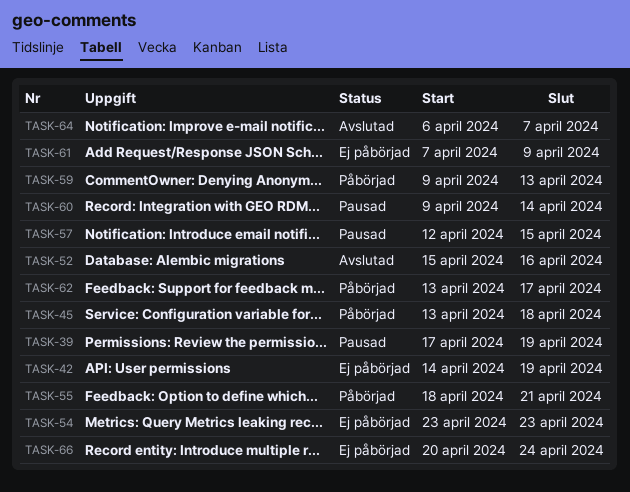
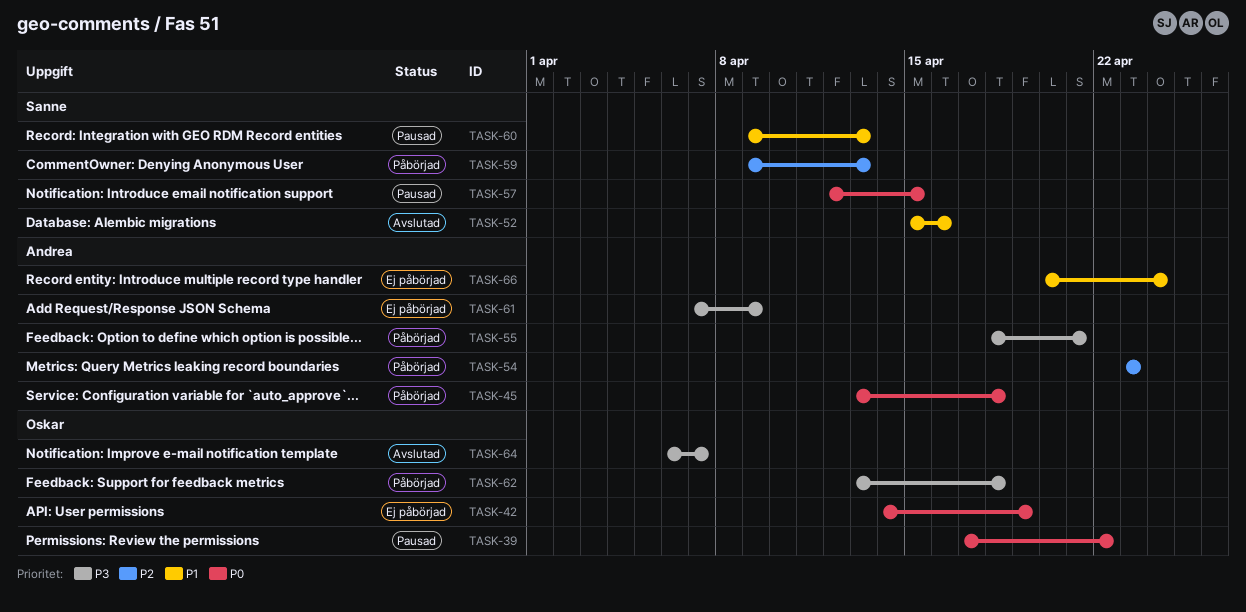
TASK-39, due: Apr 19 -> Apr 22
TASK-54, status: Ej påbörjad -> Påbörjad
TASK-60, due: Apr 14 -> Apr 13
TASK-62, due: Apr 17 -> Apr 18

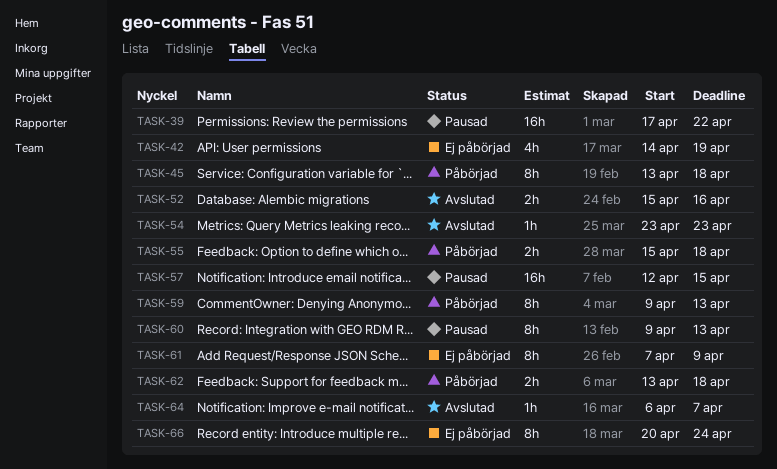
TASK-54, status: Påbörjad -> Avslutad
TASK-55, start: Apr 18 -> Apr 15
TASK-55, due: Apr 21 -> Apr 18

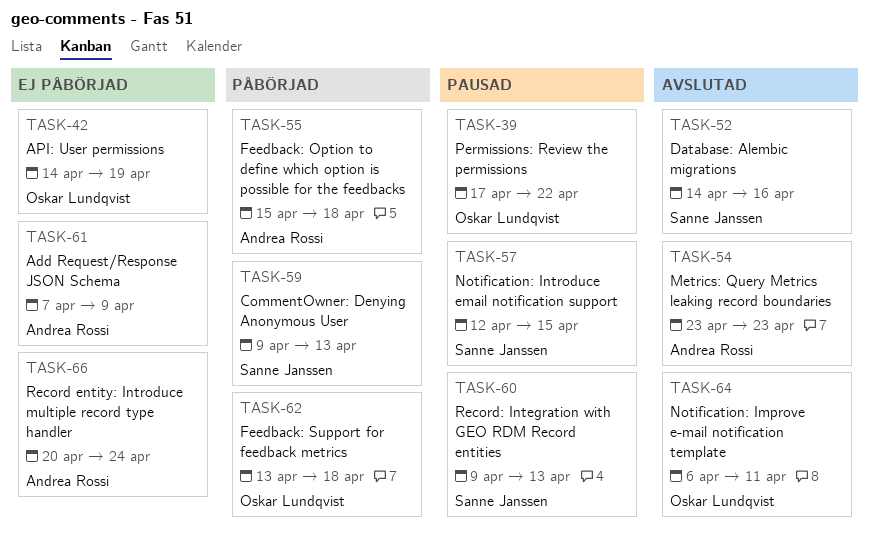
TASK-45: present -> none
TASK-52, start: Apr 15 -> Apr 14
TASK-64, due: Apr 7 -> Apr 11

